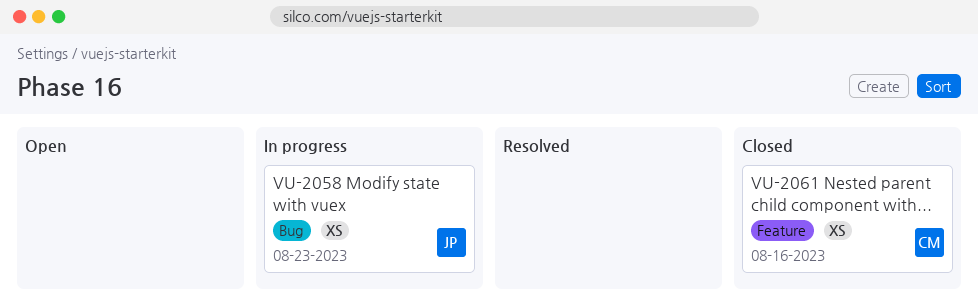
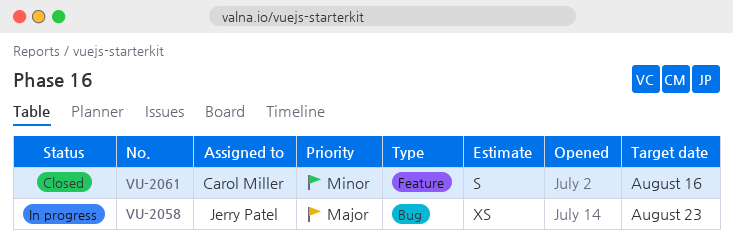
VU-2061, estimate: XS -> S

